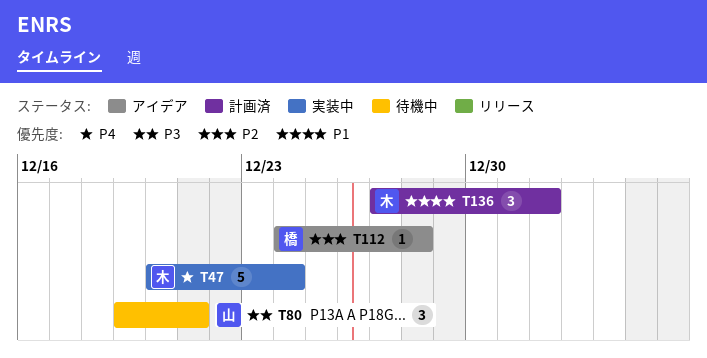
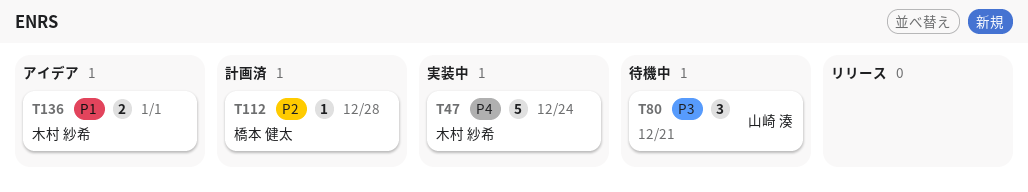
T112, status: アイデア -> 計画済
T136, status: 計画済 -> アイデア
T136, estimate: 3 -> 2

